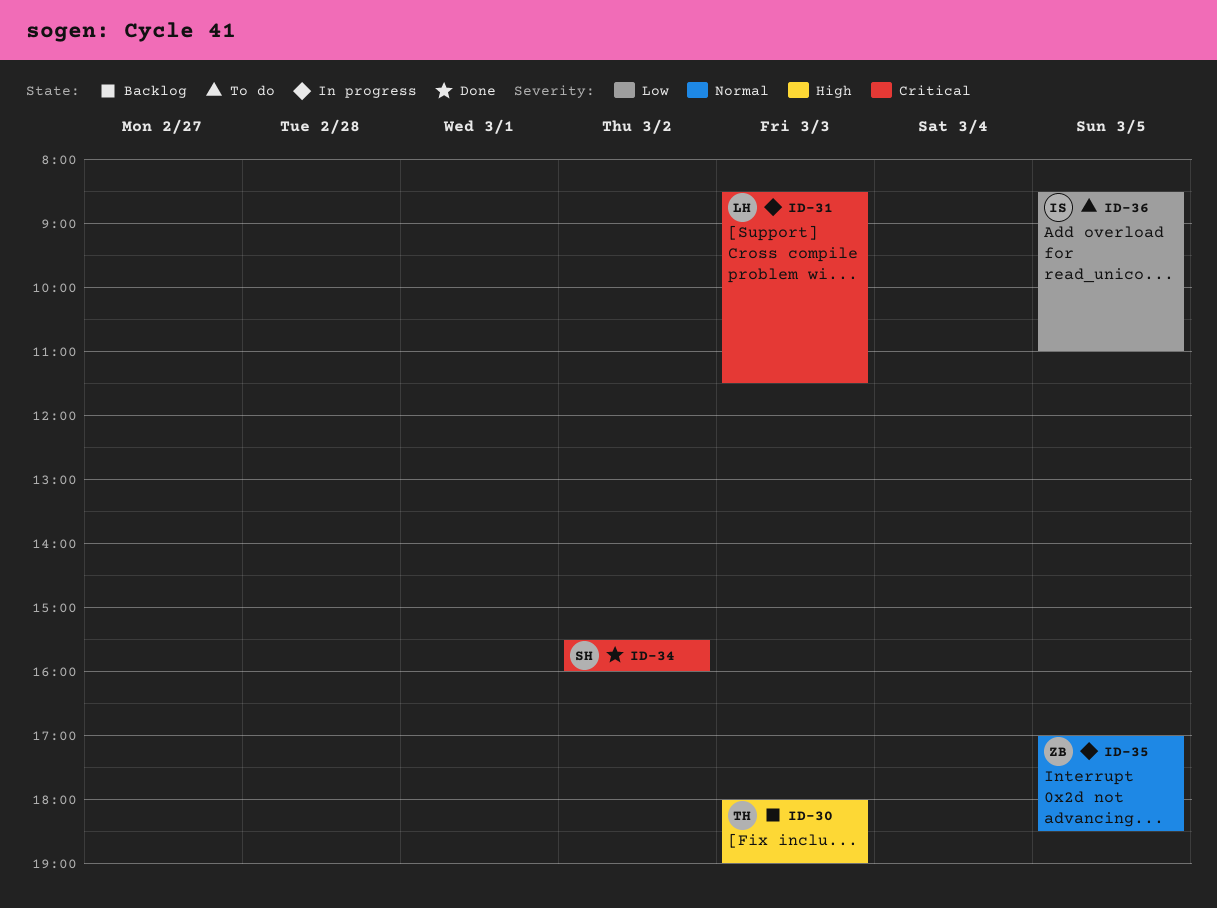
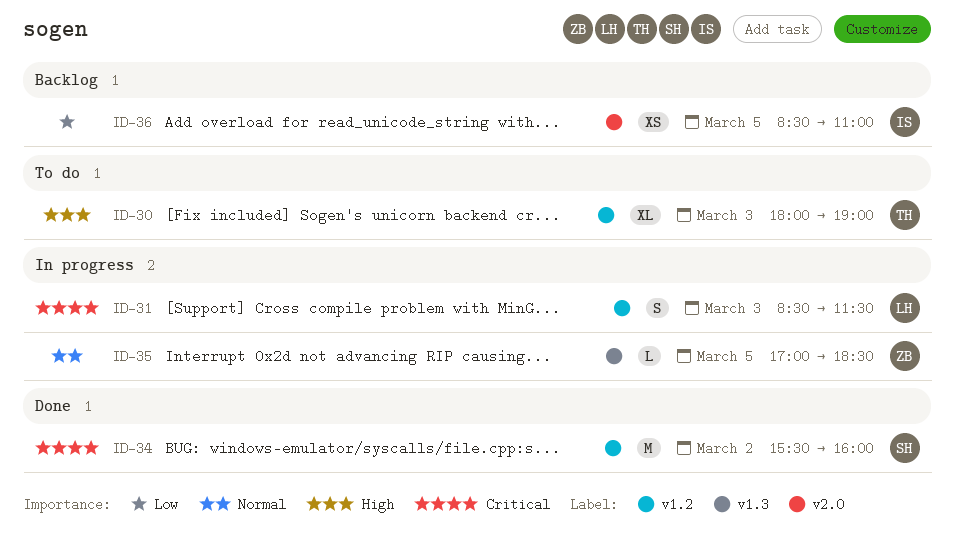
ID-30, status: Backlog -> To do
ID-36, status: To do -> Backlog

